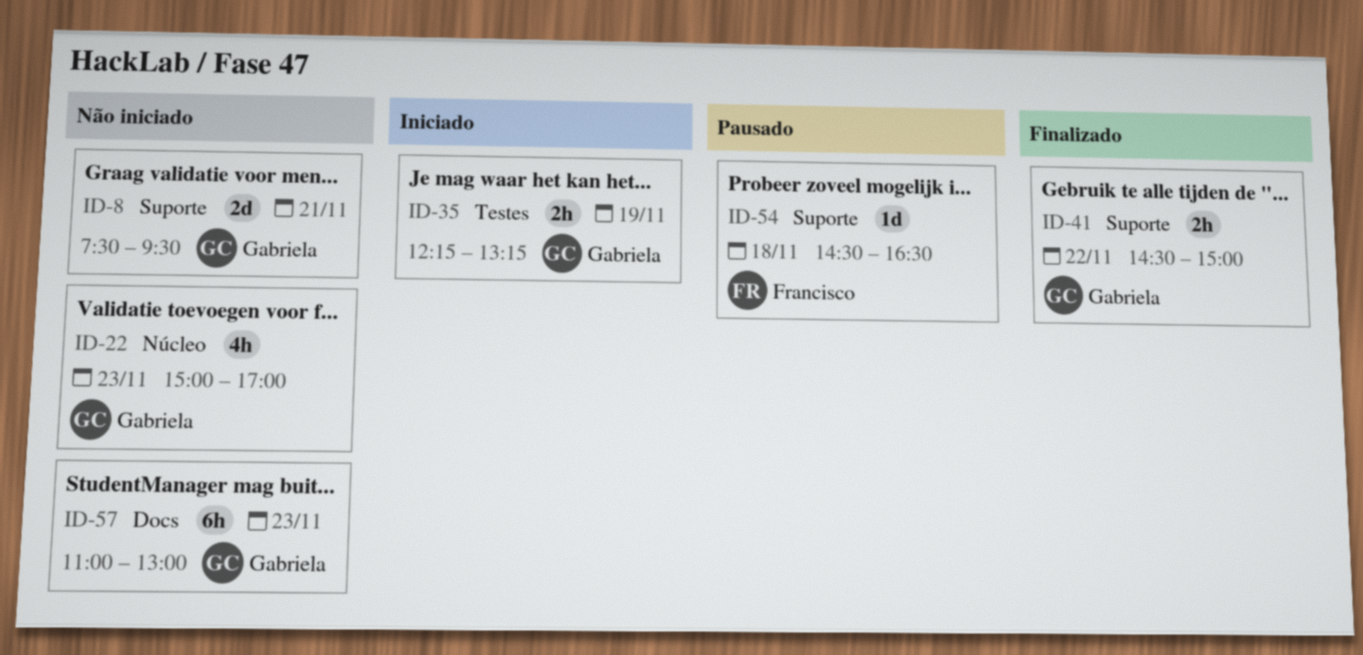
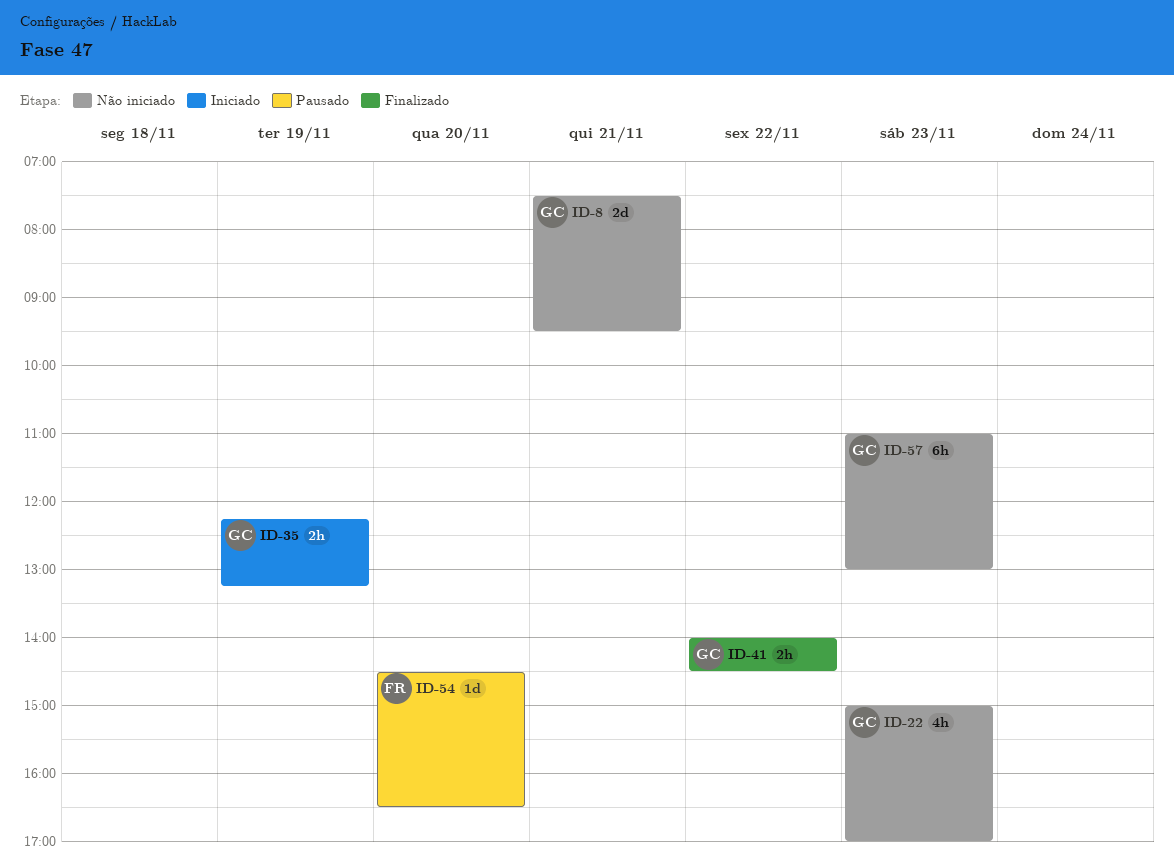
ID-41, begins: 14:30 -> 14:00
ID-41, ends: 15:00 -> 14:30
ID-54, day: Nov 18 -> Nov 20

